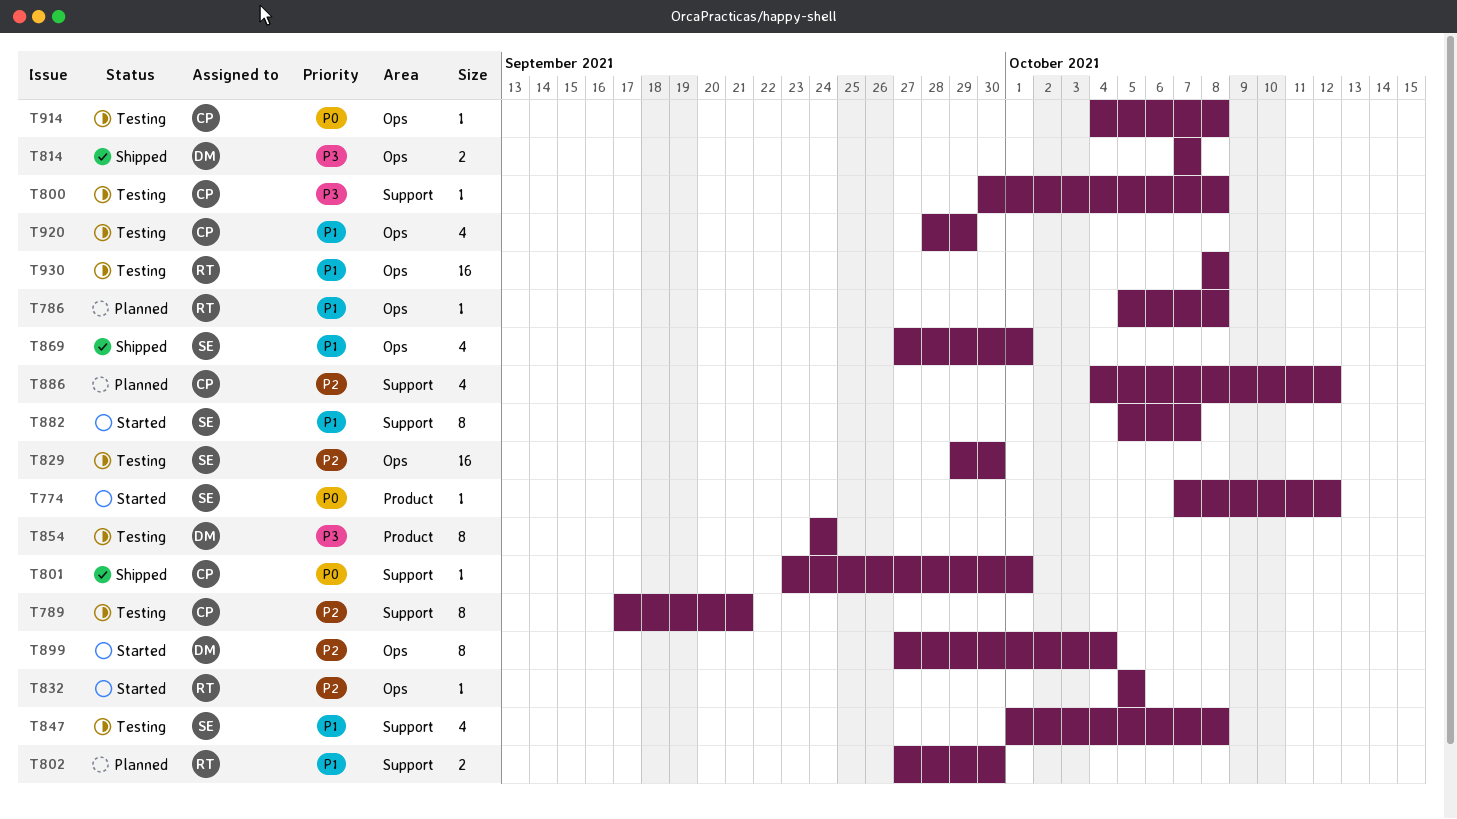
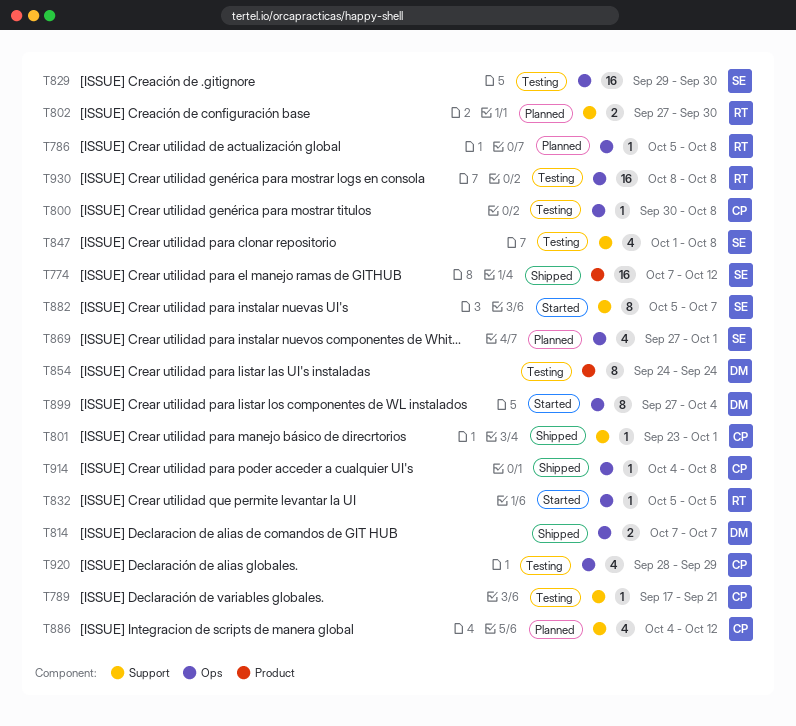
T774, status: Started -> Shipped
T774, estimate: 1 -> 16
T789, estimate: 8 -> 1
T800, label: Support -> Ops
T869, status: Shipped -> Planned
T914, status: Testing -> Shipped

